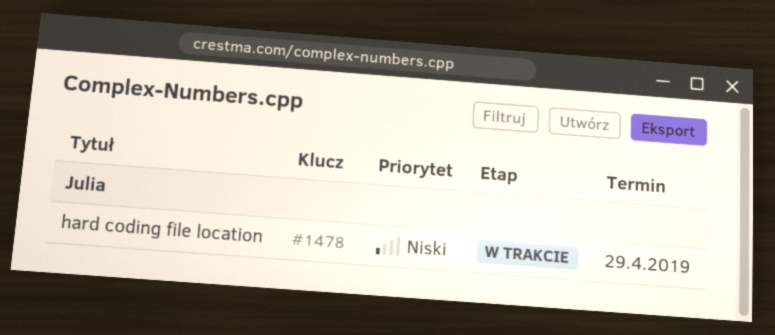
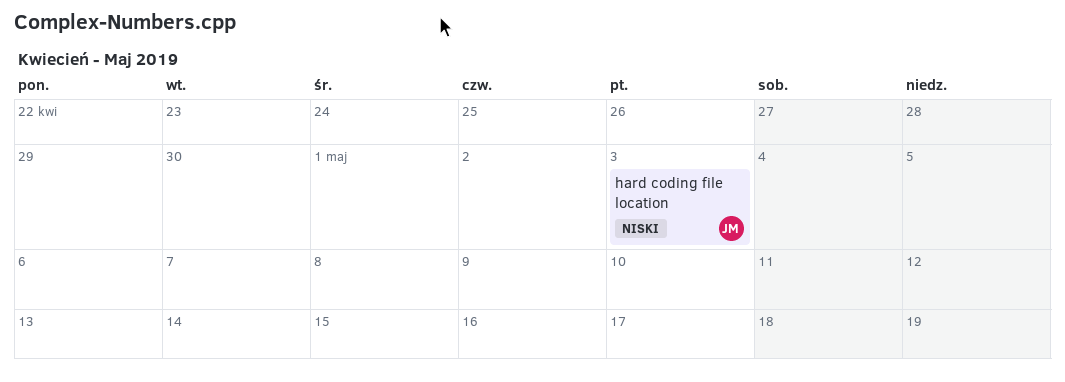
hard coding file location, due: Apr 29 -> May 3

